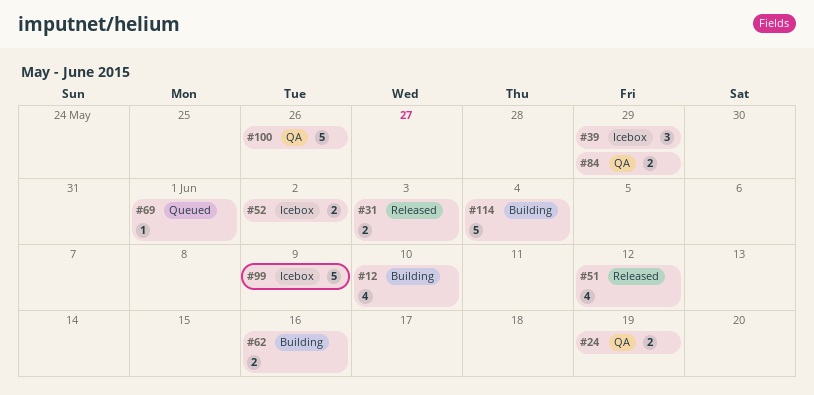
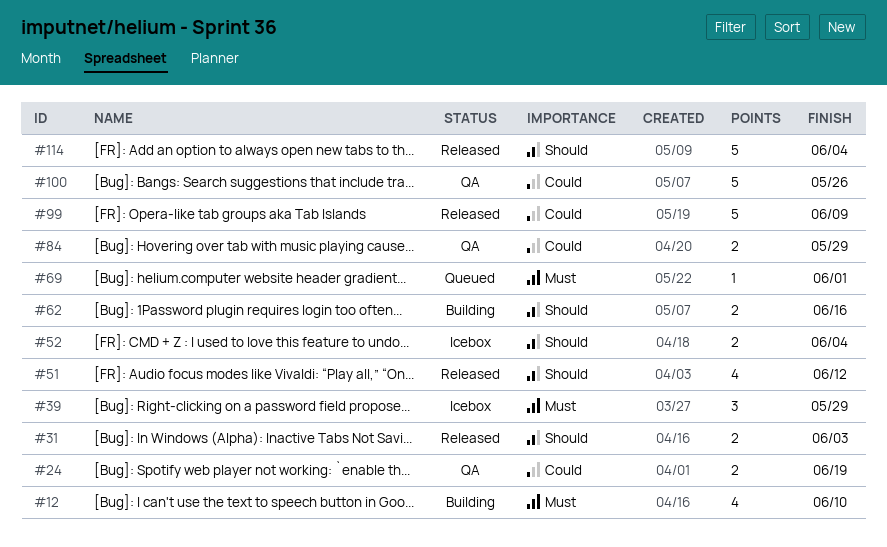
#52, due: Jun 2 -> Jun 4
#99, status: Icebox -> Released
#114, status: Building -> Released

